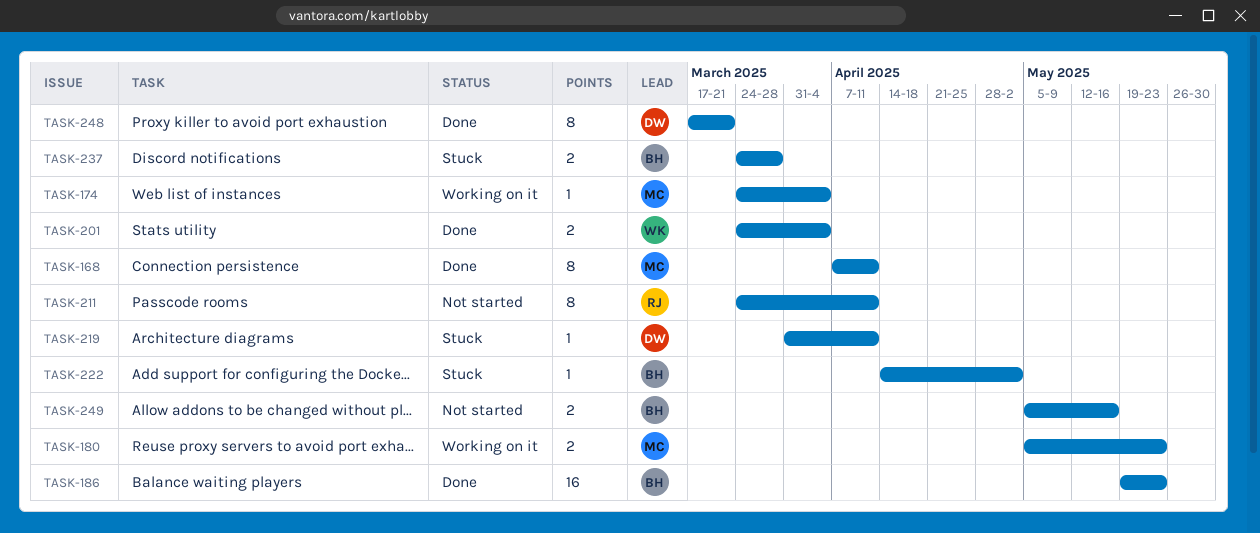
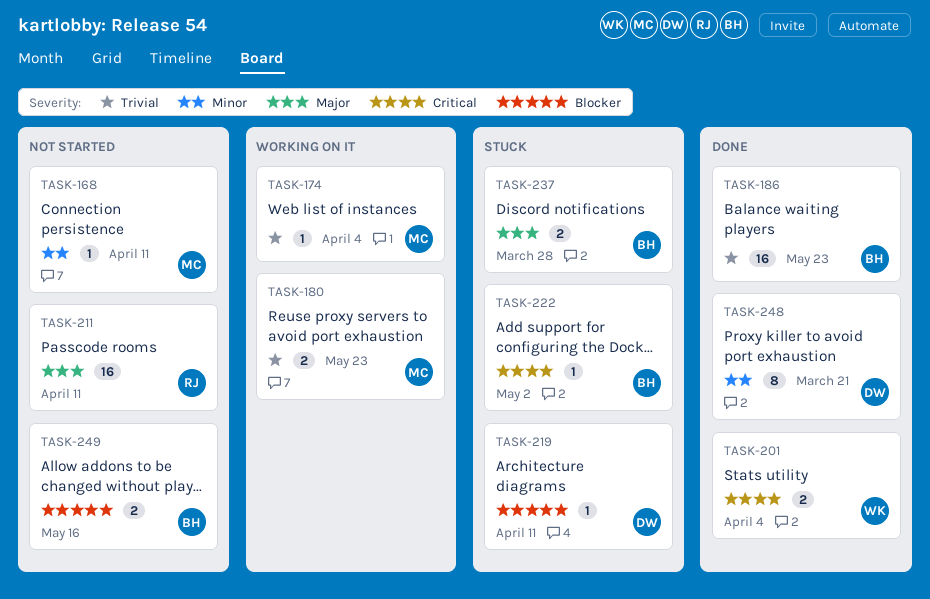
TASK-168, status: Done -> Not started
TASK-168, estimate: 8 -> 1
TASK-211, estimate: 8 -> 16

